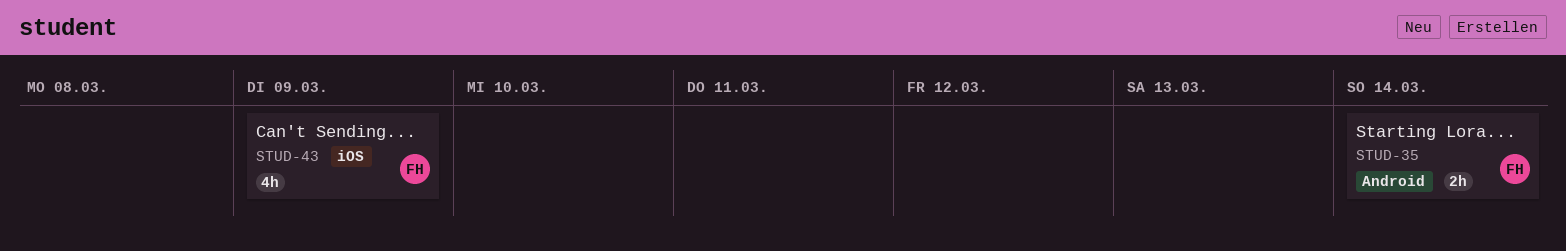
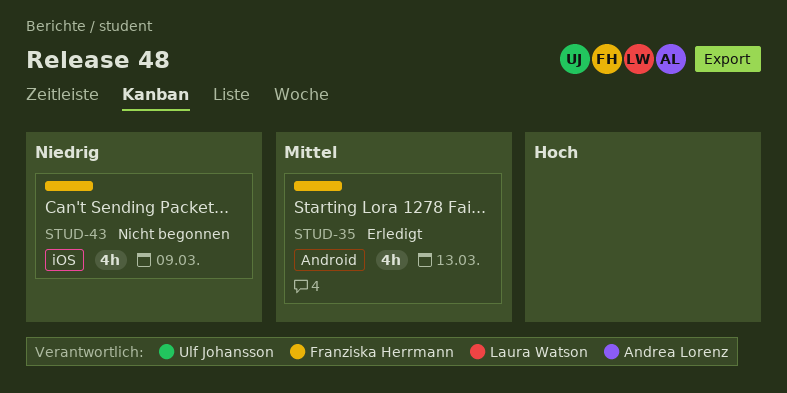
STUD-35, estimate: 2h -> 4h
STUD-35, due: Mar 14 -> Mar 13

